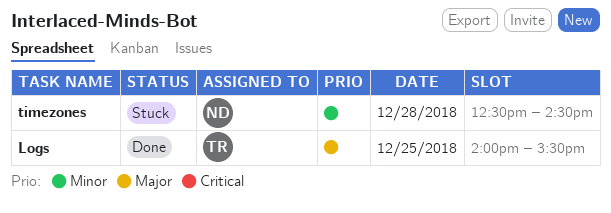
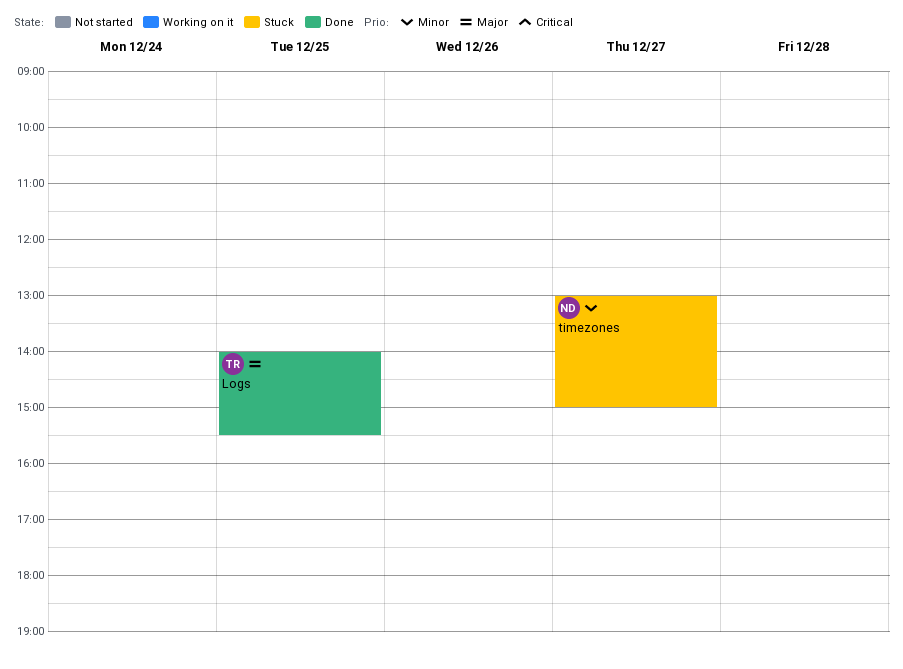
timezones, day: Dec 28 -> Dec 27
timezones, begins: 12:30 -> 13:00
timezones, ends: 14:30 -> 15:00

